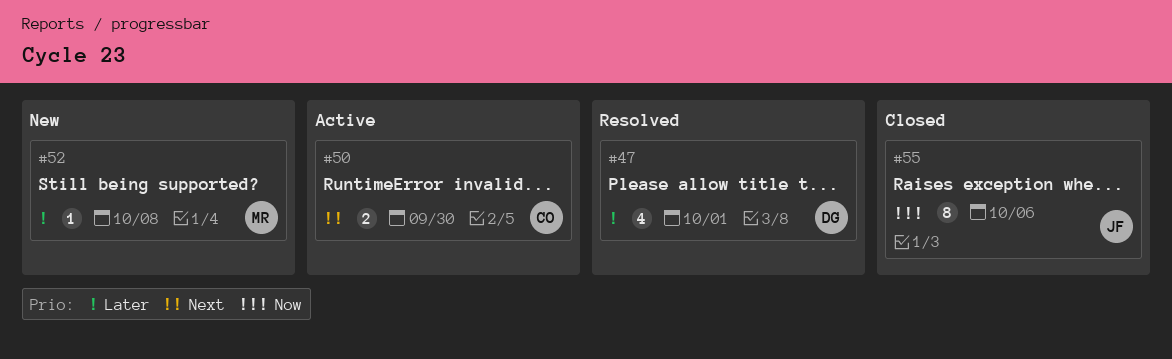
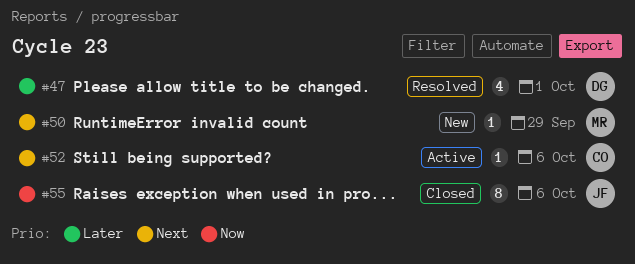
#50, status: Active -> New
#50, owner: CO -> MR
#50, estimate: 2 -> 1
#50, due: Sep 30 -> Sep 29
#52, status: New -> Active
#52, owner: MR -> CO
#52, priority: Later -> Next
#52, due: Oct 8 -> Oct 6

